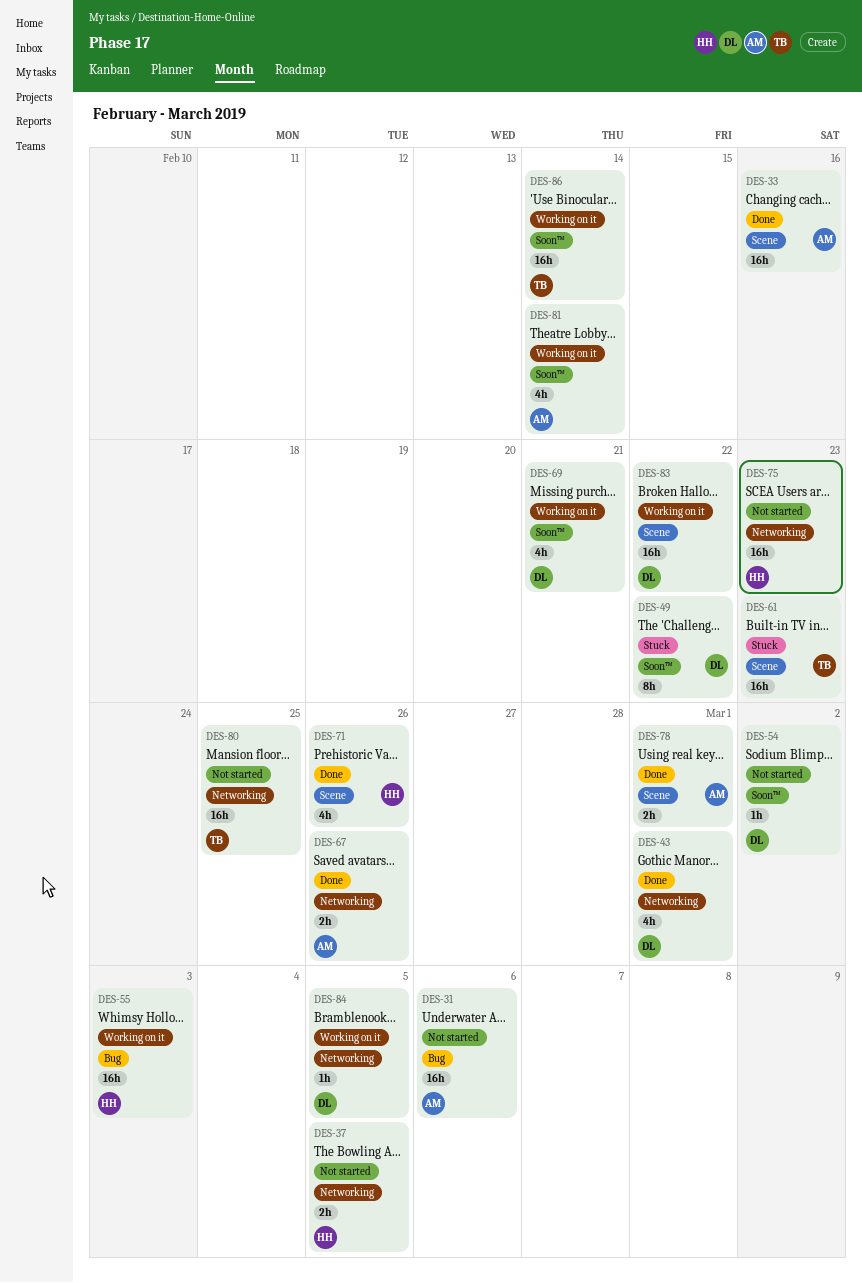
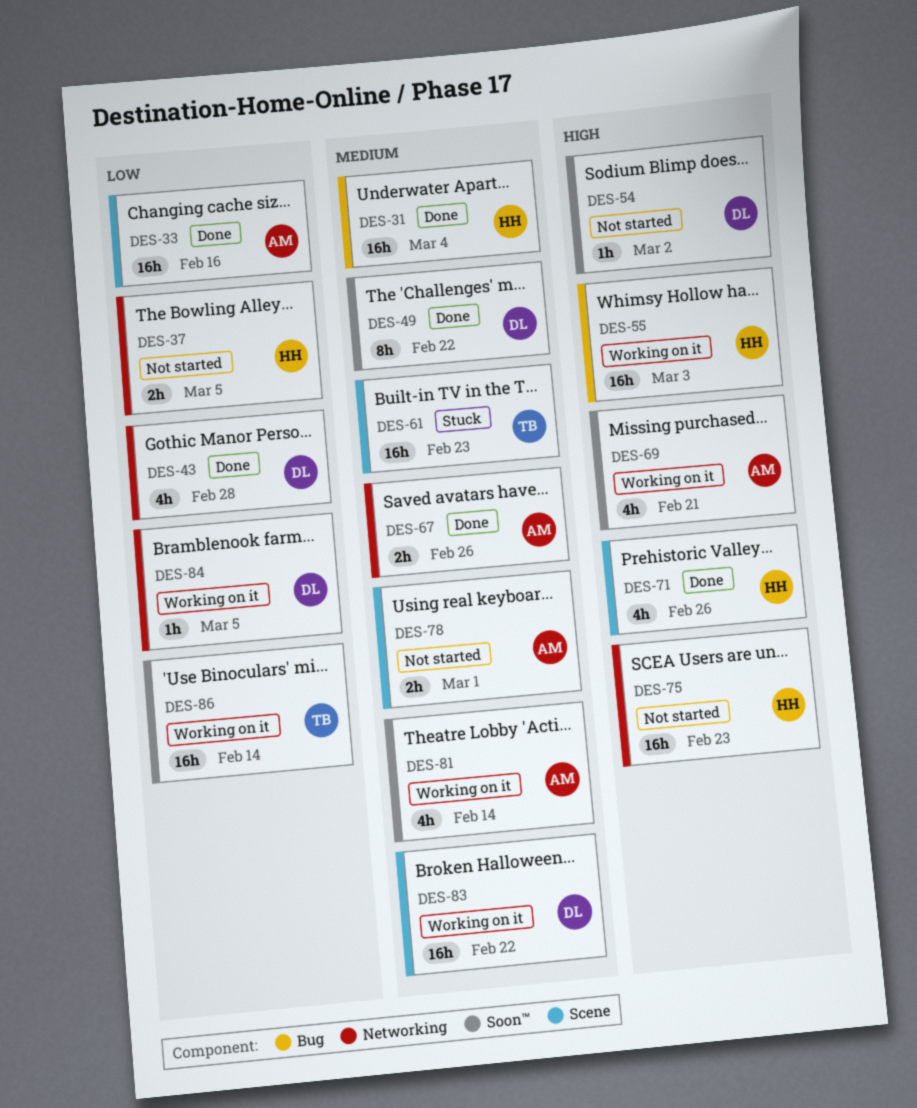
DES-31, status: Not started -> Done
DES-31, owner: AM -> HH
DES-31, due: Mar 6 -> Mar 4
DES-43, due: Mar 1 -> Feb 28
DES-49, status: Stuck -> Done
DES-69, owner: DL -> AM
DES-78, status: Done -> Not started
DES-80: present -> none

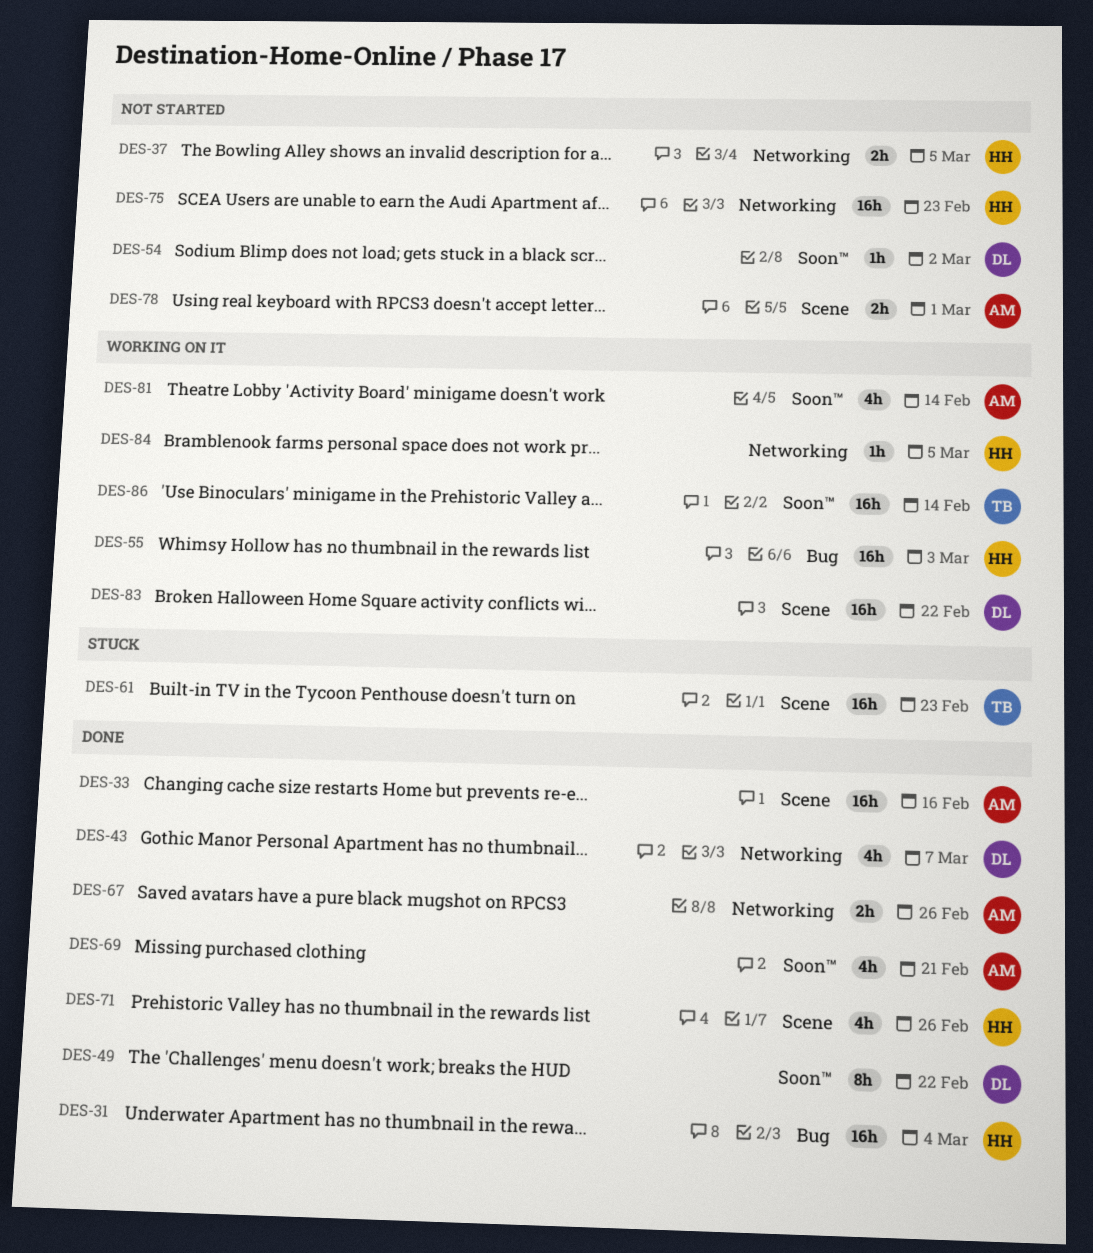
DES-43, due: Feb 28 -> Mar 7
DES-69, status: Working on it -> Done
DES-84, owner: DL -> HH

